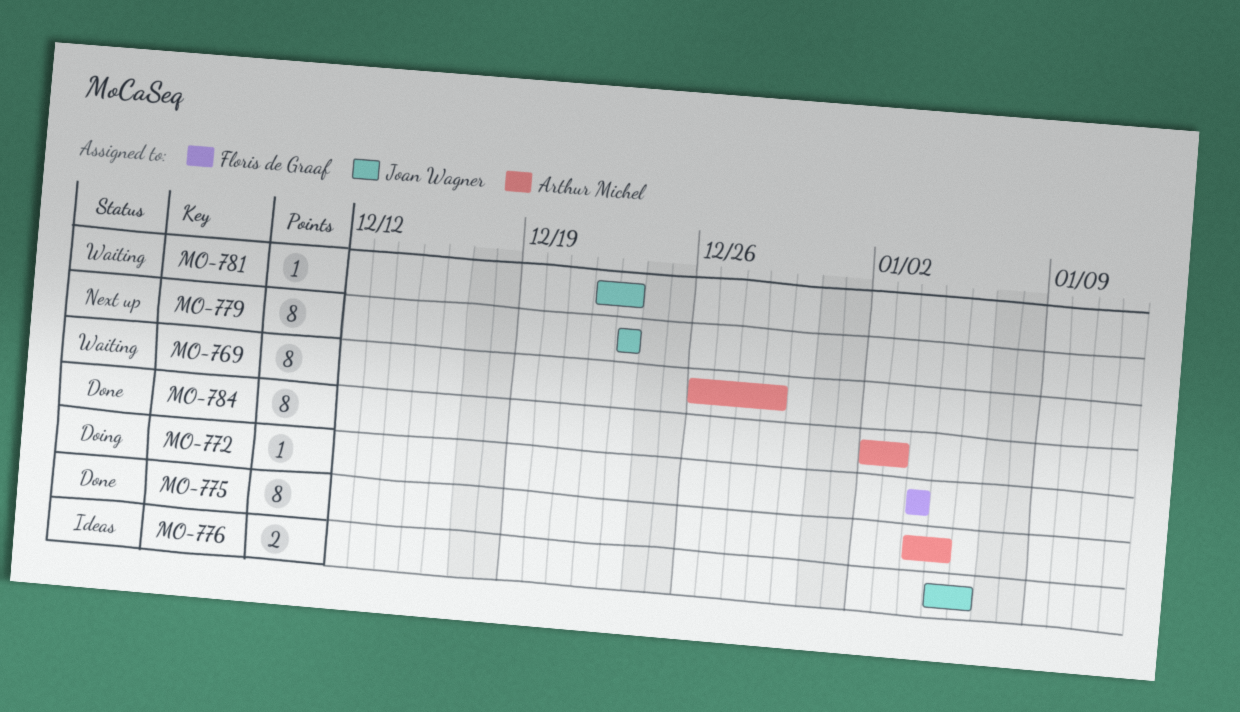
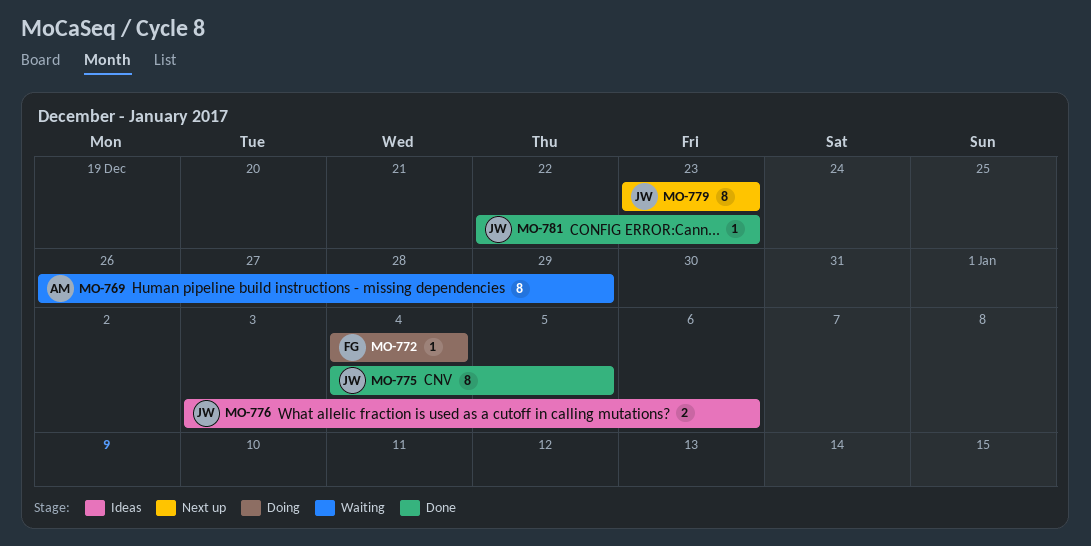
MO-775, owner: Arthur Michel -> Joan Wagner
MO-776, start: Jan 5 -> Jan 3
MO-781, status: Waiting -> Done
MO-784: present -> none

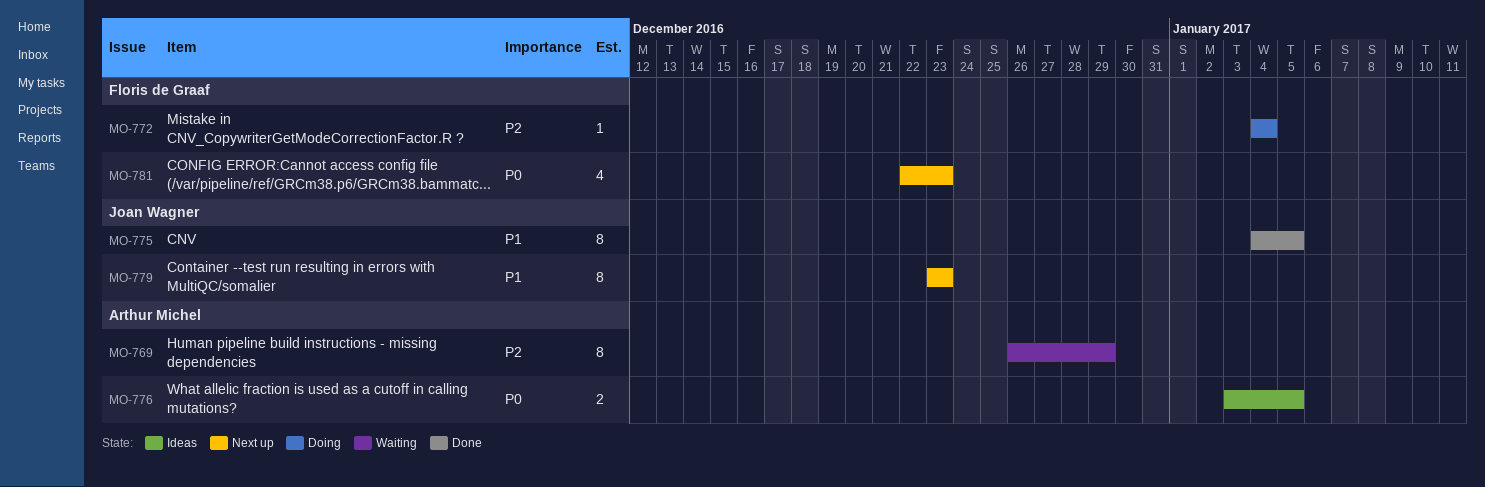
MO-776, owner: Joan Wagner -> Arthur Michel
MO-776, due: Jan 6 -> Jan 5
MO-781, status: Done -> Next up
MO-781, owner: Joan Wagner -> Floris de Graaf
MO-781, estimate: 1 -> 4

